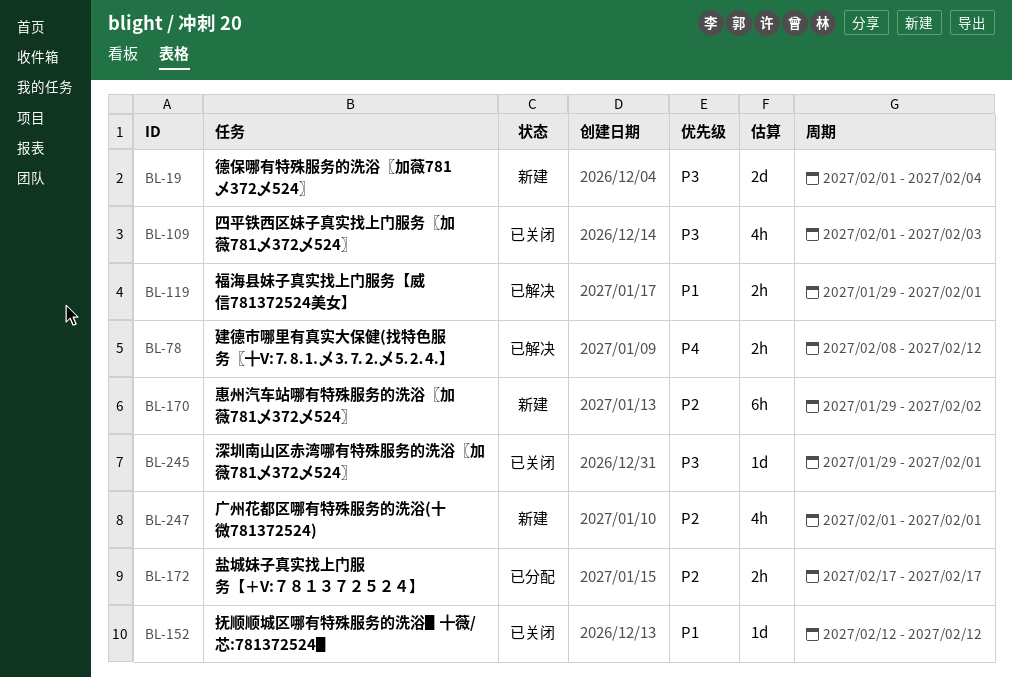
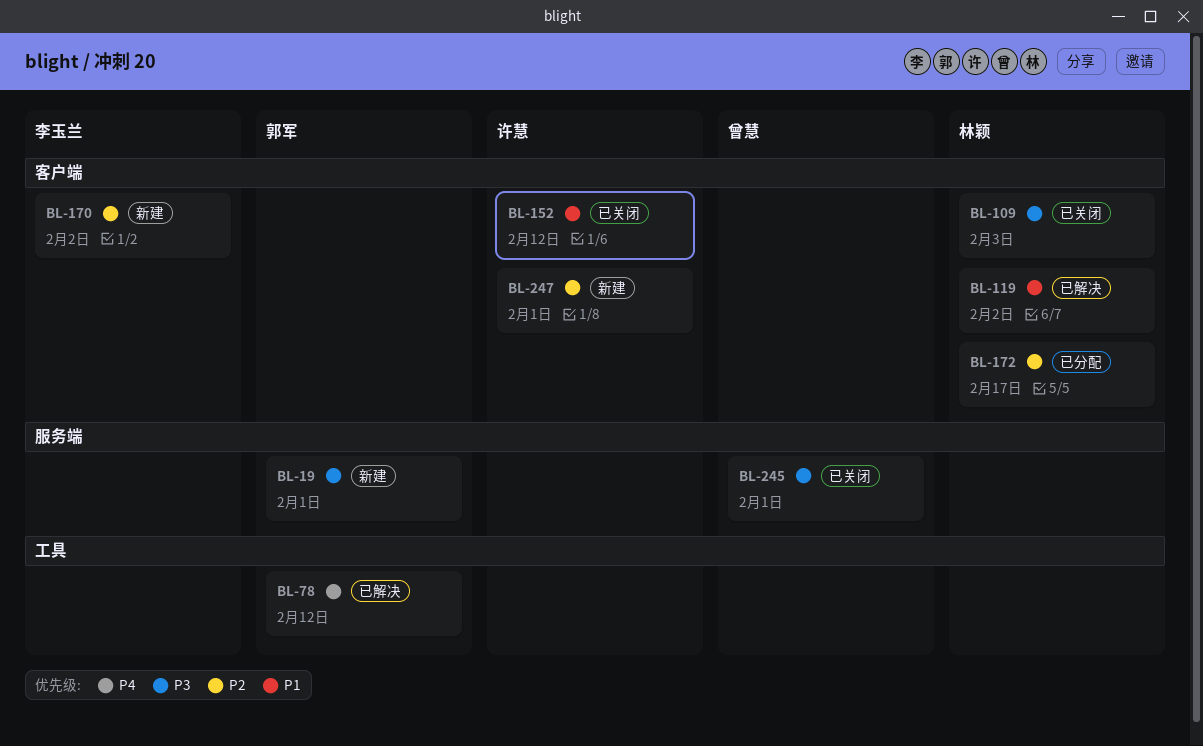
BL-19, due: Feb 4 -> Feb 1
BL-119, due: Feb 1 -> Feb 2

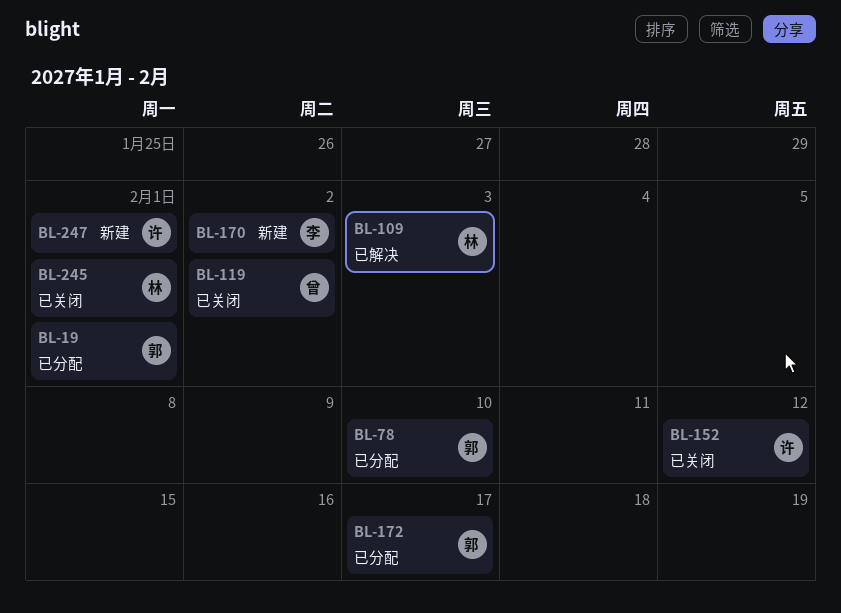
BL-19, status: 新建 -> 已分配
BL-78, status: 已解决 -> 已分配
BL-78, due: Feb 12 -> Feb 10
BL-109, status: 已关闭 -> 已解决
BL-119, status: 已解决 -> 已关闭
BL-119, owner: 林颖 -> 曾慧
BL-172, owner: 林颖 -> 郭军
BL-245, owner: 曾慧 -> 林颖

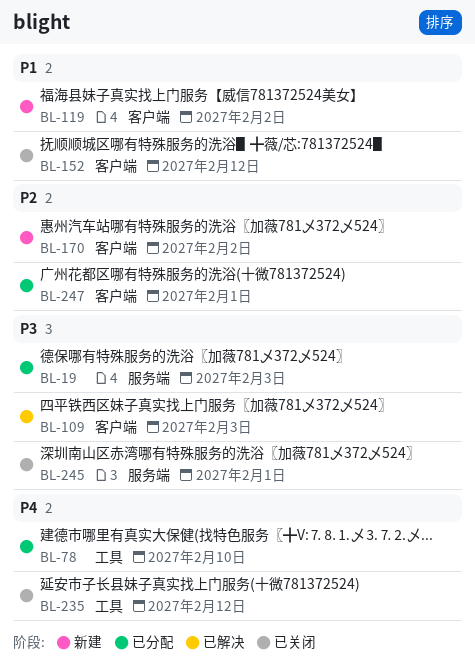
BL-19, due: Feb 1 -> Feb 3
BL-119, status: 已关闭 -> 新建
BL-172: present -> none
BL-235: none -> present
BL-247, status: 新建 -> 已分配

